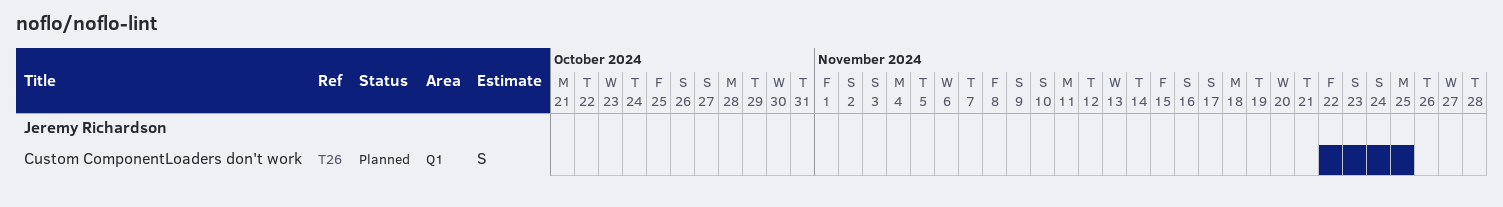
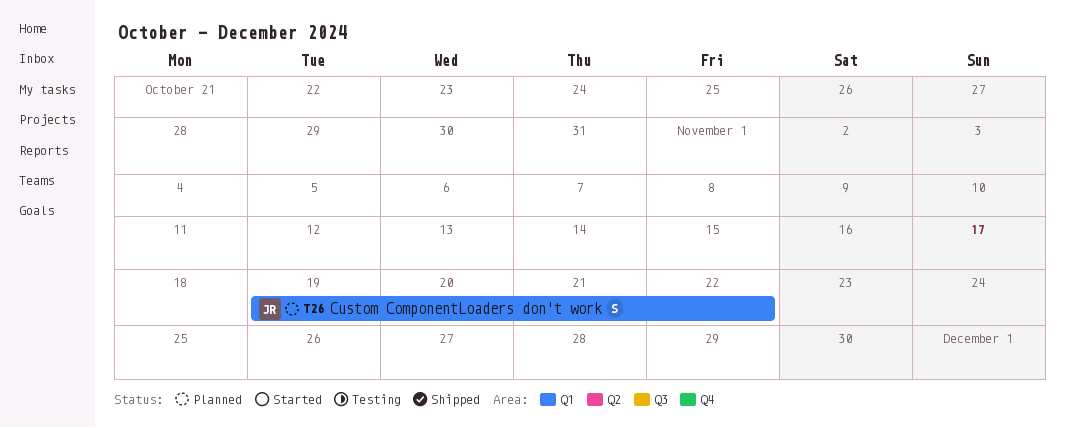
T26, start: Nov 22 -> Nov 19
T26, due: Nov 25 -> Nov 22

